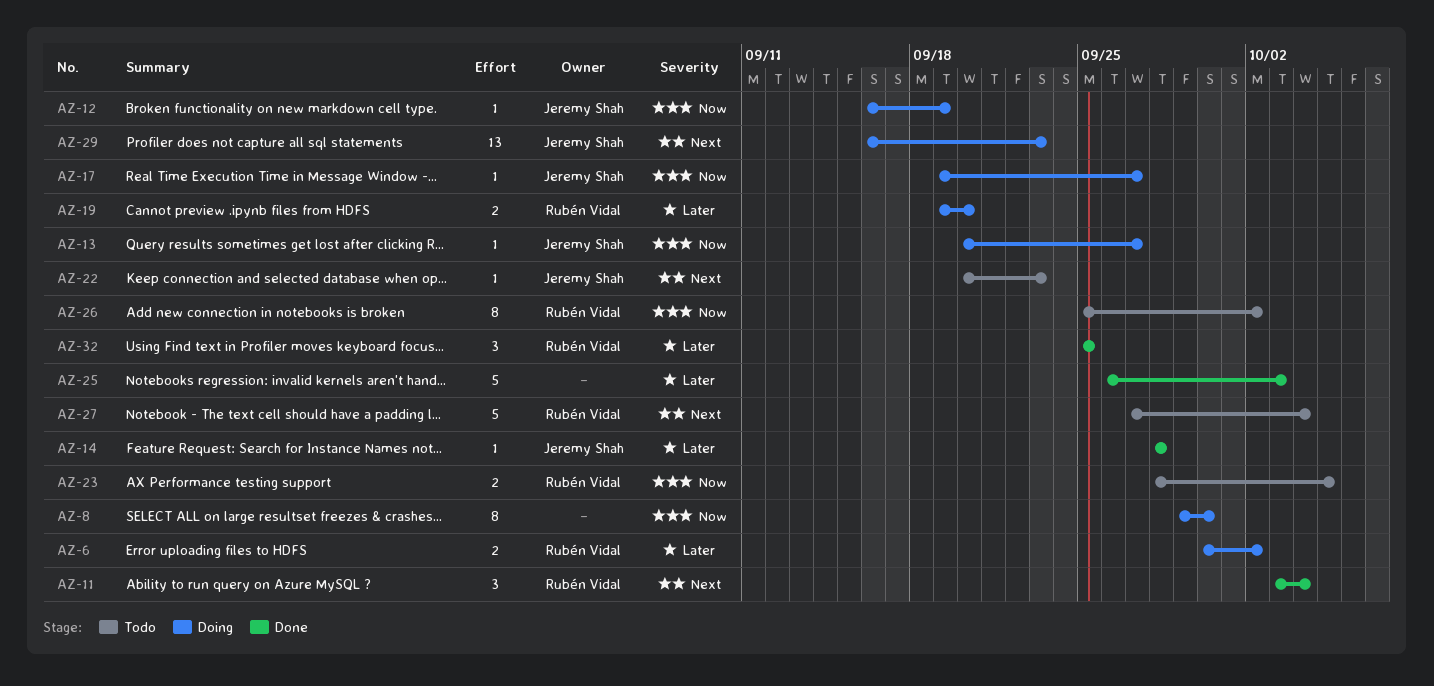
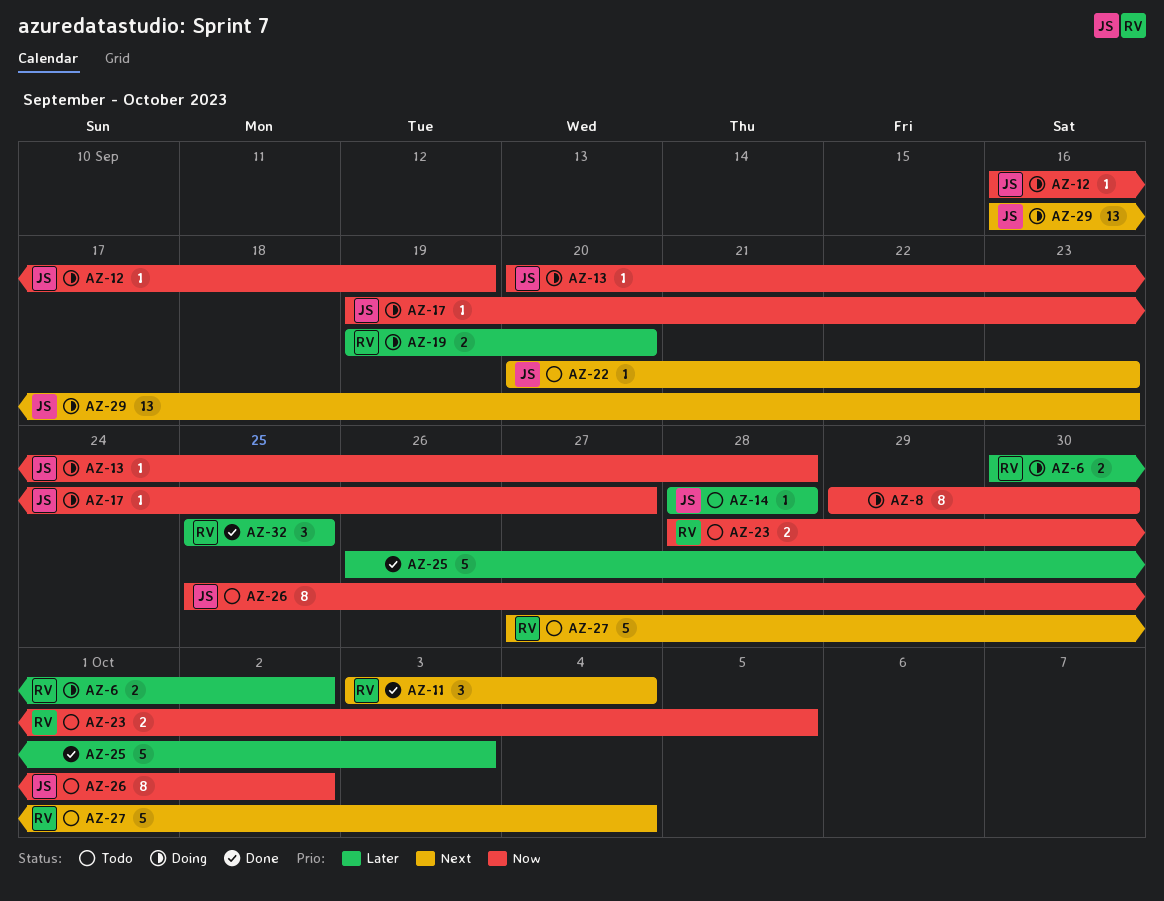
AZ-13, due: Sep 27 -> Sep 28
AZ-14, status: Done -> Todo
AZ-26, owner: Rubén Vidal -> Jeremy Shah

